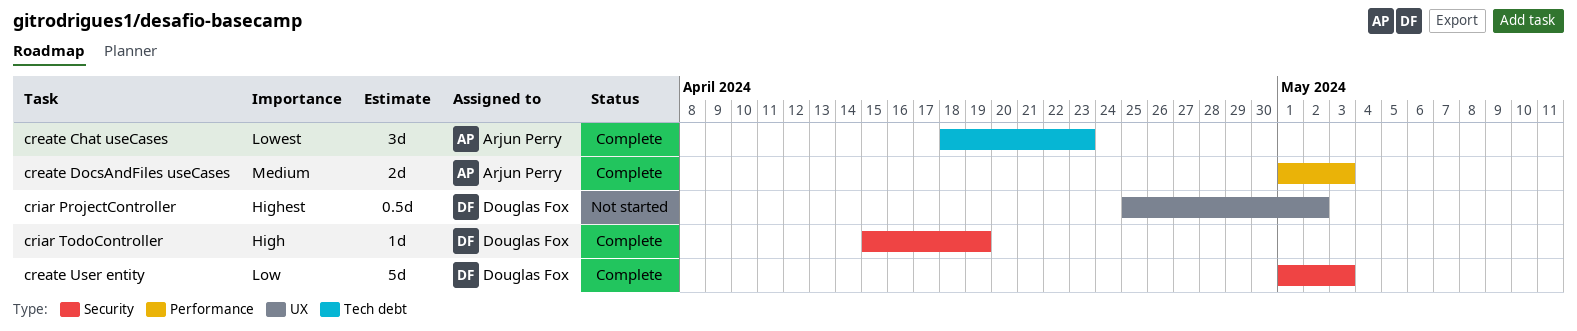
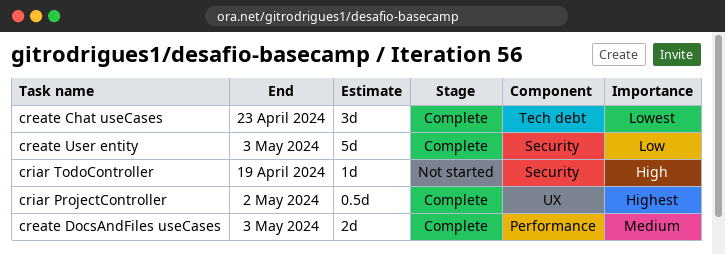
criar ProjectController, status: Not started -> Complete
criar TodoController, status: Complete -> Not started

